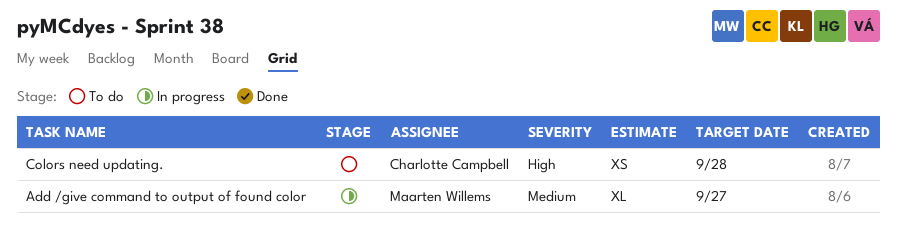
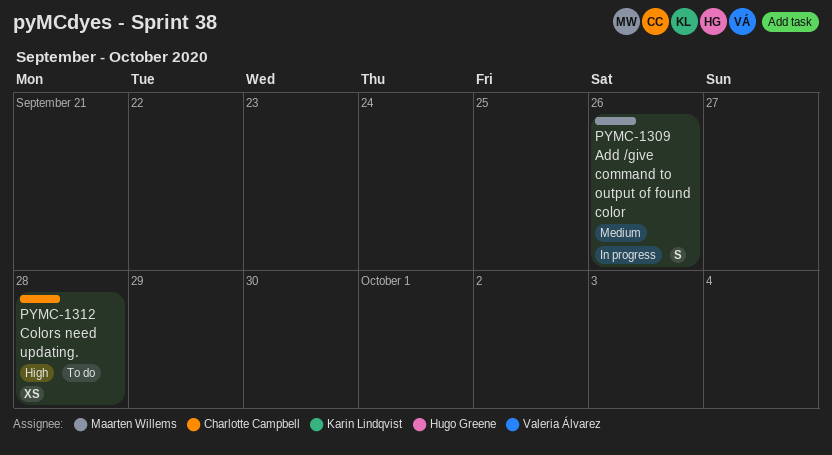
Add /give command to output of found color, estimate: XL -> S
Add /give command to output of found color, due: Sep 27 -> Sep 26

